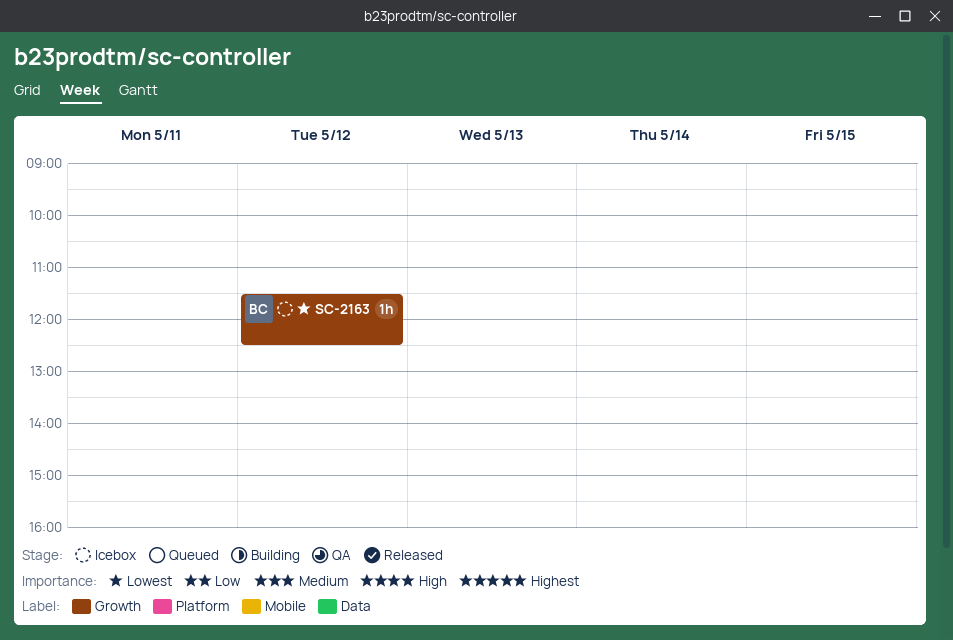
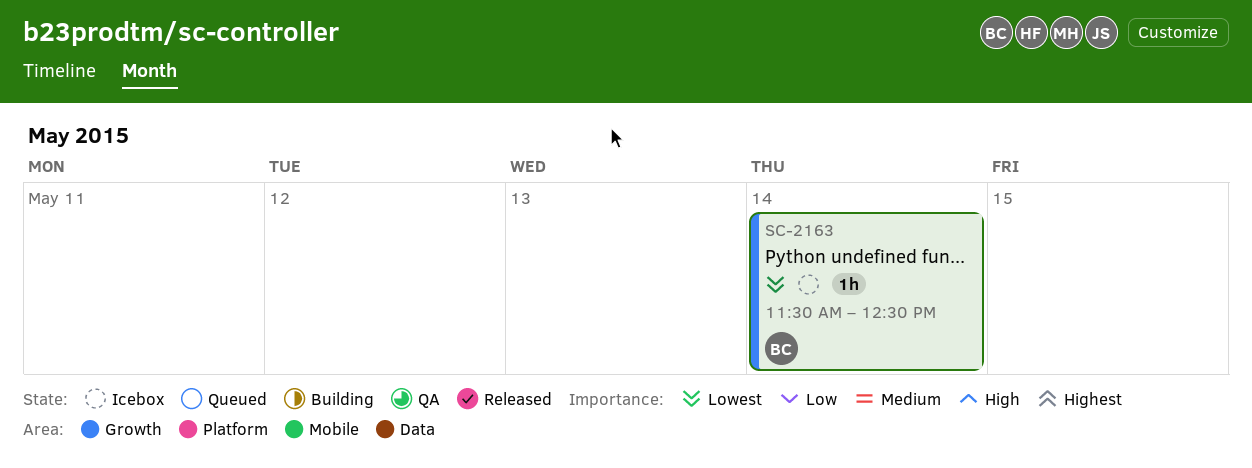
SC-2163, day: May 12 -> May 14

